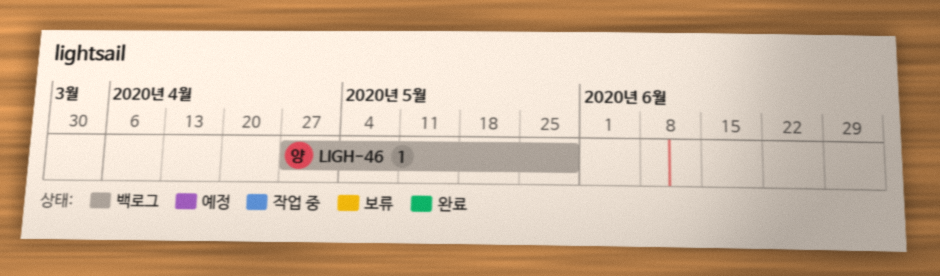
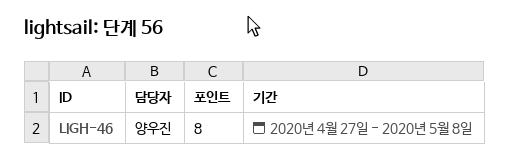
LIGH-46, estimate: 1 -> 8
LIGH-46, due: May 29 -> May 8

